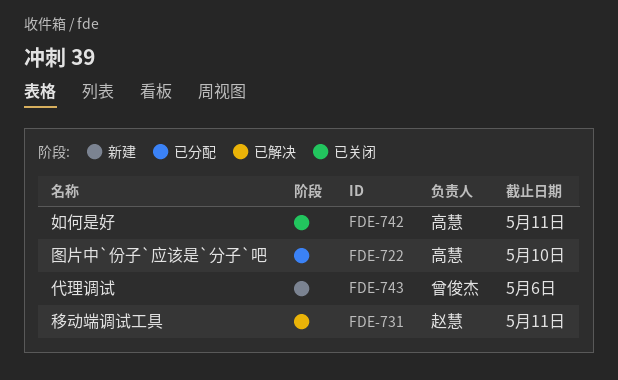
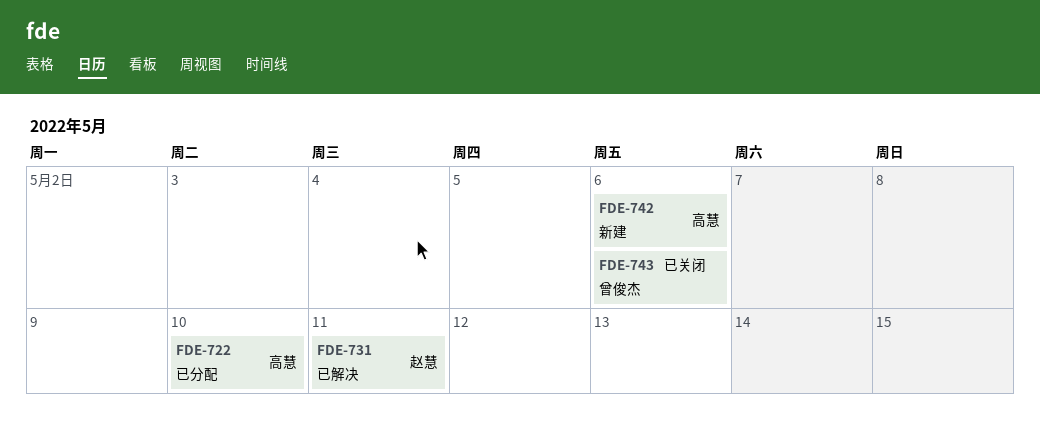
FDE-742, status: 已关闭 -> 新建
FDE-742, due: May 11 -> May 6
FDE-743, status: 新建 -> 已关闭

